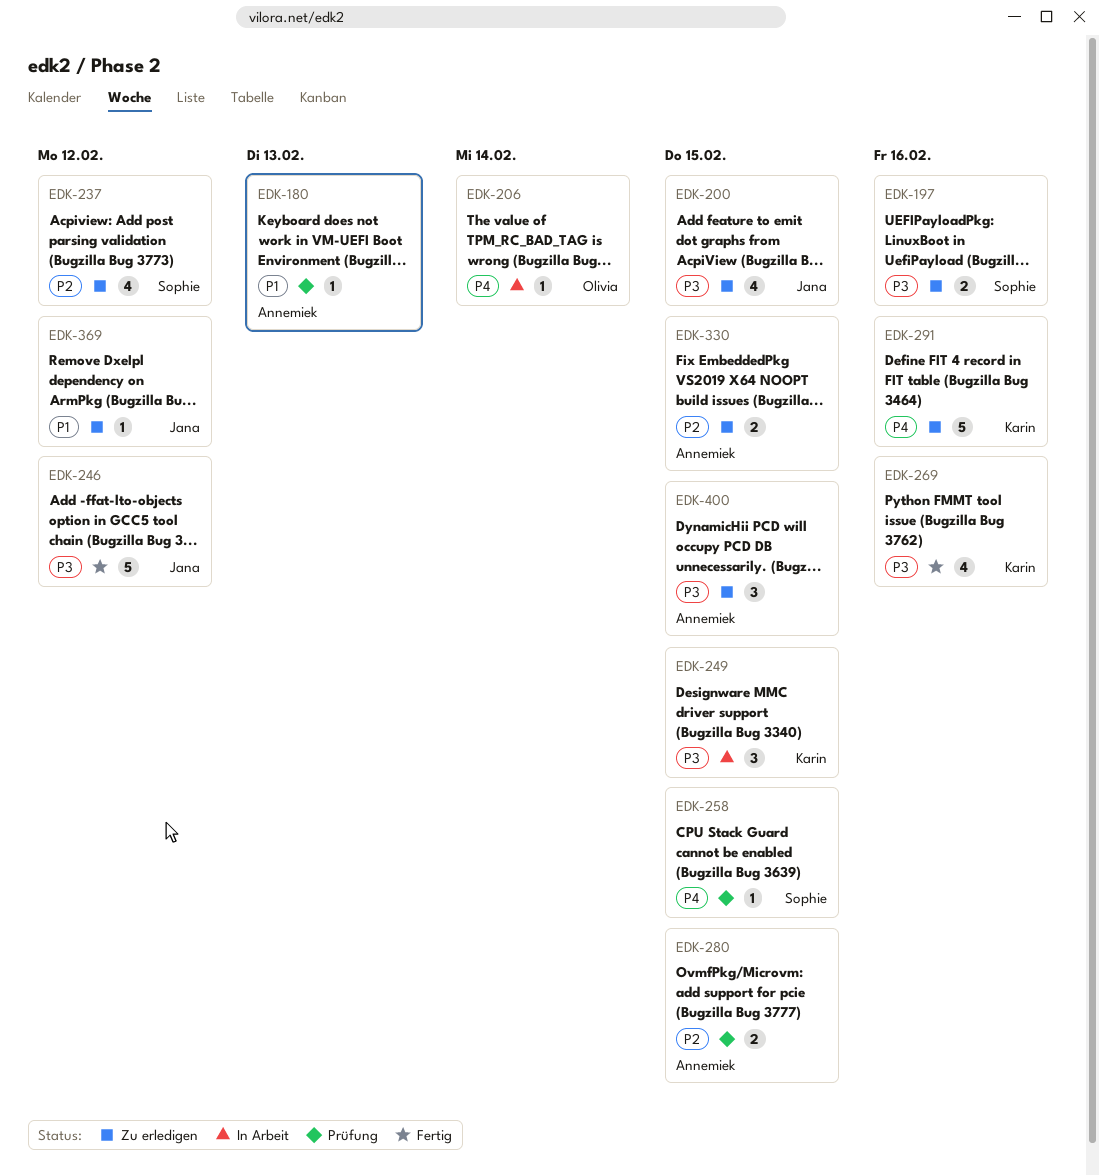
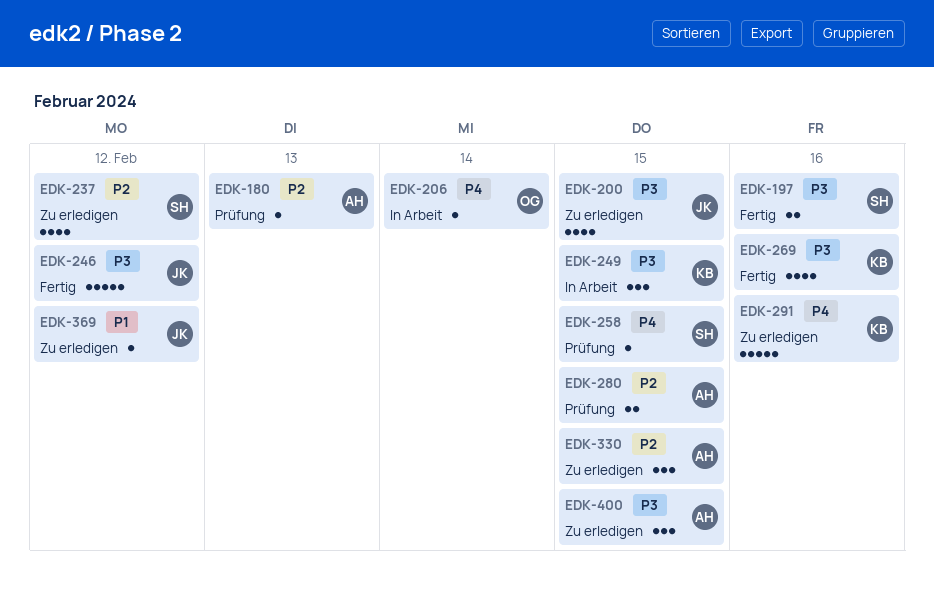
EDK-180, priority: P1 -> P2
EDK-197, status: Zu erledigen -> Fertig
EDK-330, estimate: 2 -> 3

